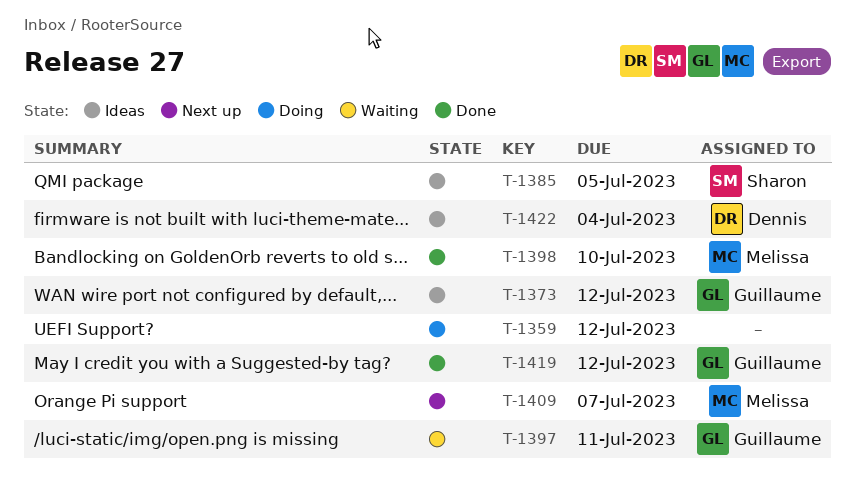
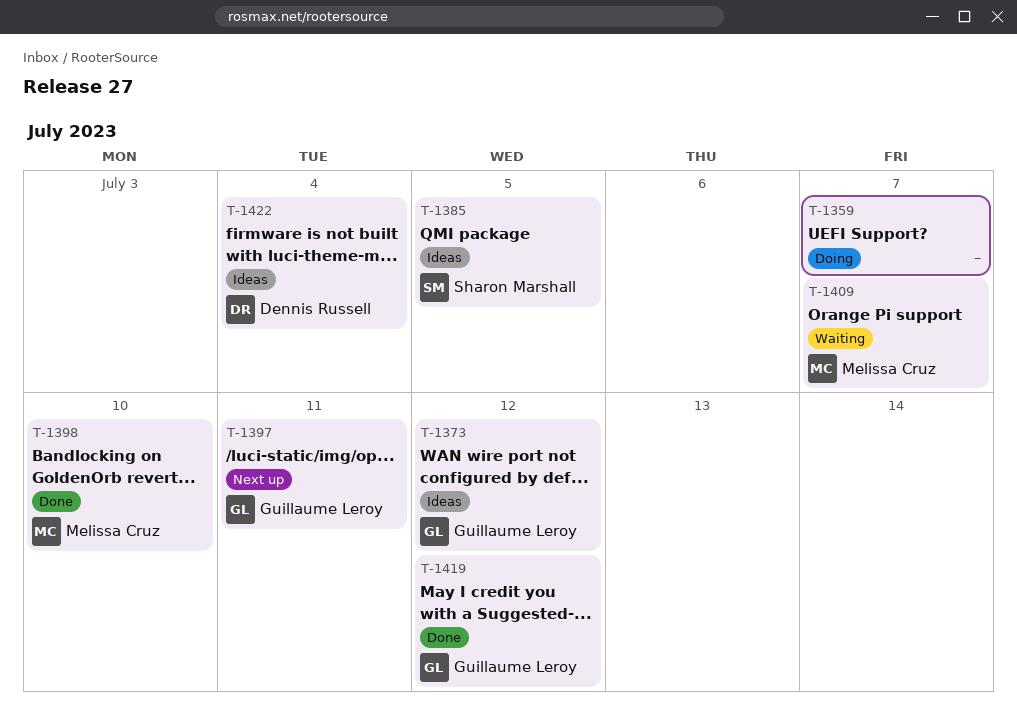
T-1359, due: Jul 12 -> Jul 7
T-1397, status: Waiting -> Next up
T-1409, status: Next up -> Waiting

